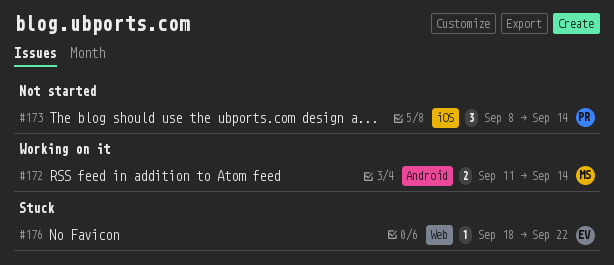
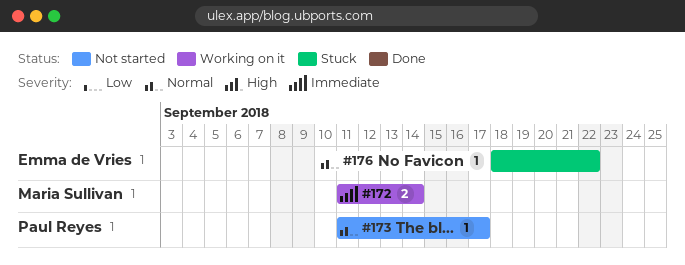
#173, estimate: 3 -> 1
#173, start: Sep 8 -> Sep 11
#173, due: Sep 14 -> Sep 17

